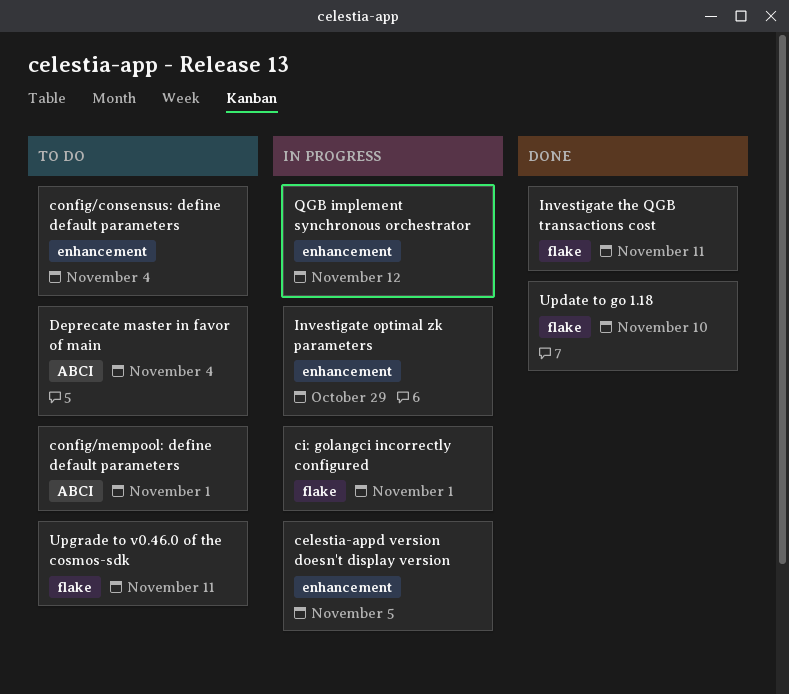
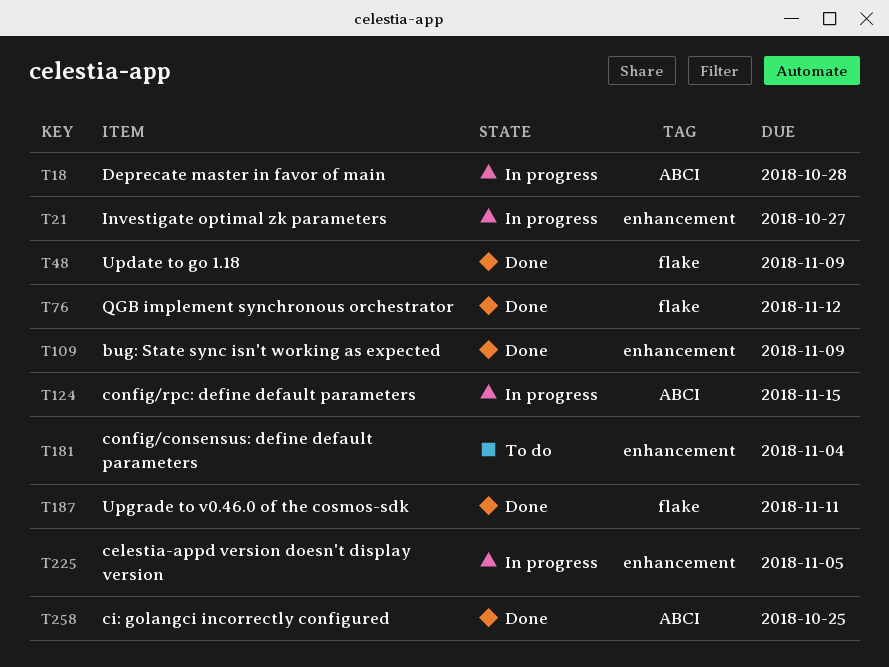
bug: State sync isn't working as expected: none -> present
ci: golangci incorrectly configured, status: In progress -> Done
ci: golangci incorrectly configured, label: flake -> ABCI
ci: golangci incorrectly configured, due: Nov 1 -> Oct 25
config/mempool: define default parameters: present -> none
config/rpc: define default parameters: none -> present
Deprecate master in favor of main, status: To do -> In progress
Deprecate master in favor of main, due: Nov 4 -> Oct 28
Investigate optimal zk parameters, due: Oct 29 -> Oct 27
Investigate the QGB transactions cost: present -> none
QGB implement synchronous orchestrator, status: In progress -> Done
QGB implement synchronous orchestrator, label: enhancement -> flake
Update to go 1.18, due: Nov 10 -> Nov 9
Upgrade to v0.46.0 of the cosmos-sdk, status: To do -> Done

